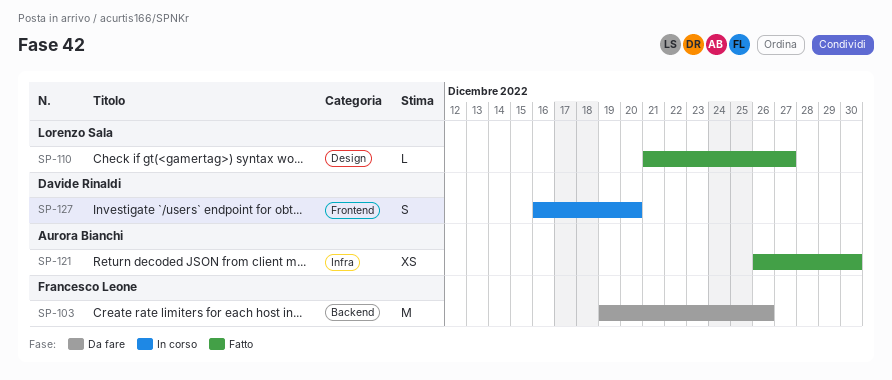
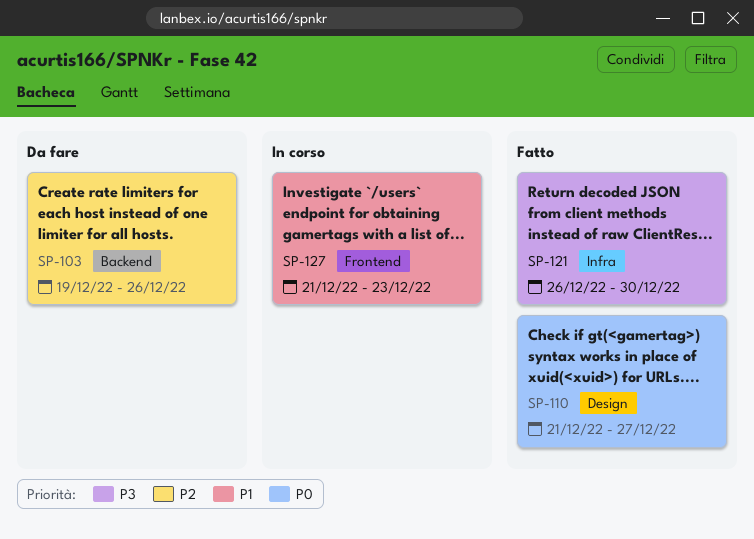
SP-127, start: Dec 16 -> Dec 21
SP-127, due: Dec 20 -> Dec 23

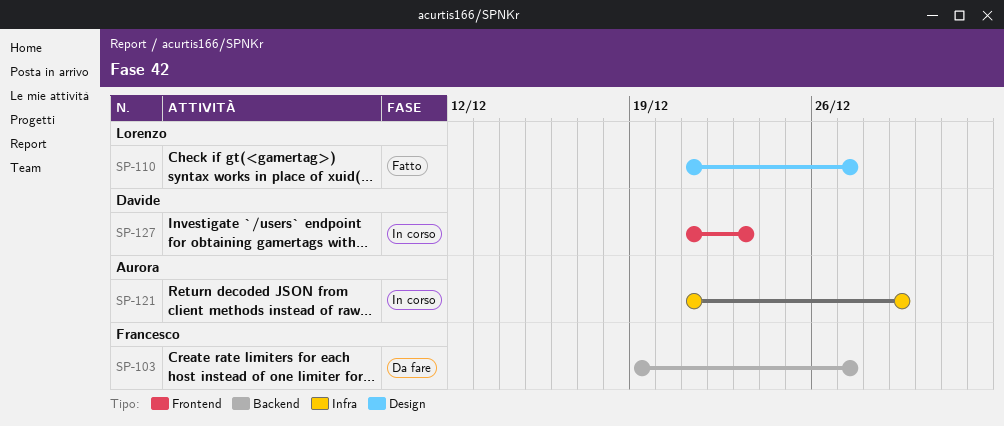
SP-103, due: Dec 26 -> Dec 27
SP-121, status: Fatto -> In corso
SP-121, start: Dec 26 -> Dec 21
SP-121, due: Dec 30 -> Dec 29

